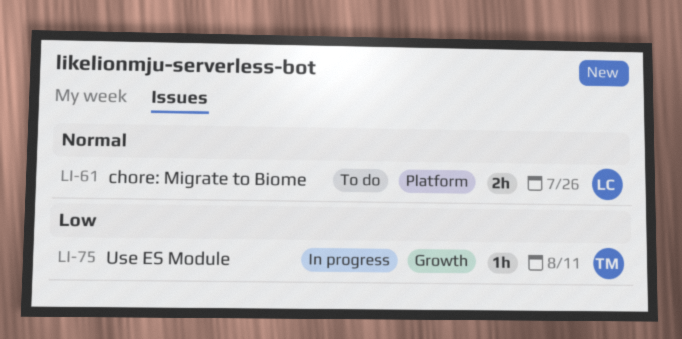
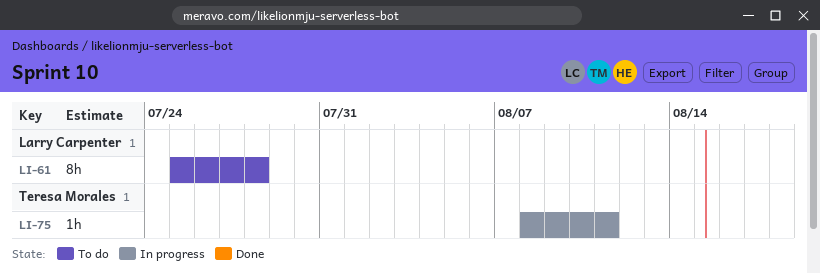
LI-61, estimate: 2h -> 8h
LI-61, due: Jul 26 -> Jul 28

